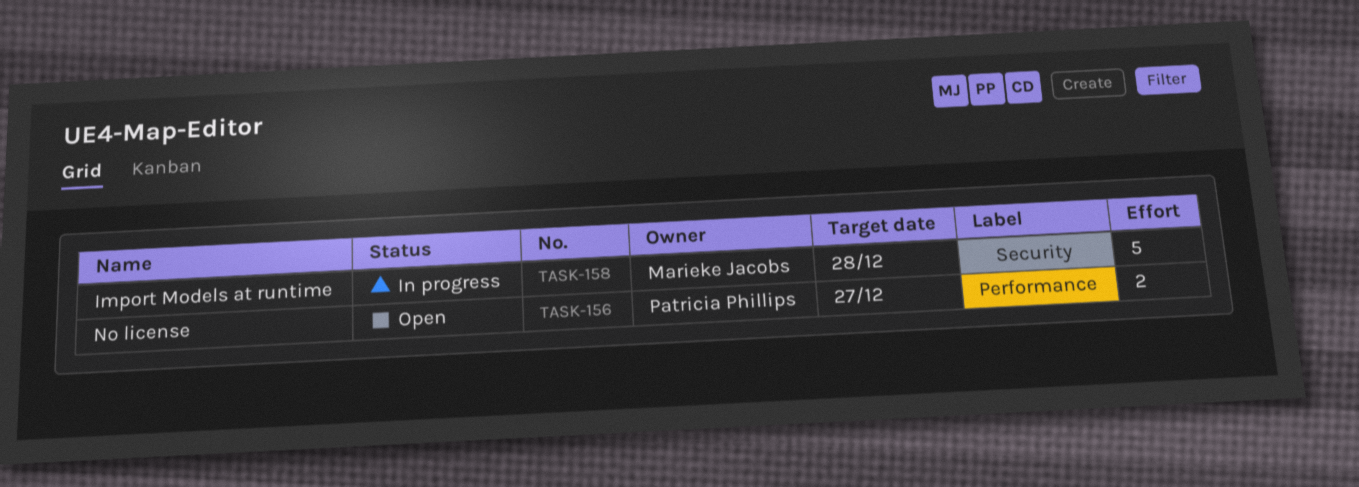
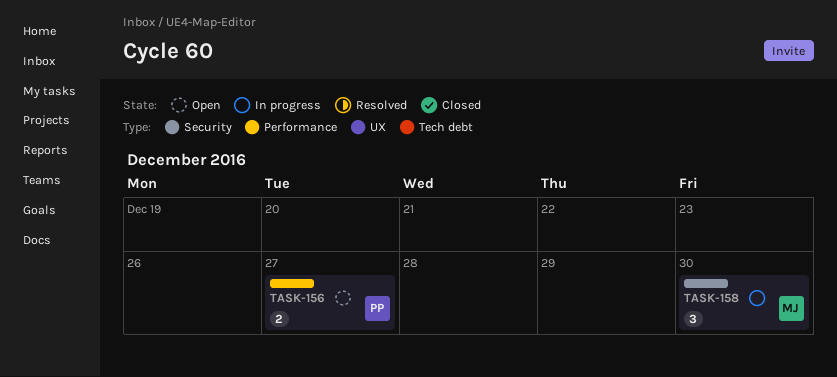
TASK-158, estimate: 5 -> 3
TASK-158, due: Dec 28 -> Dec 30

